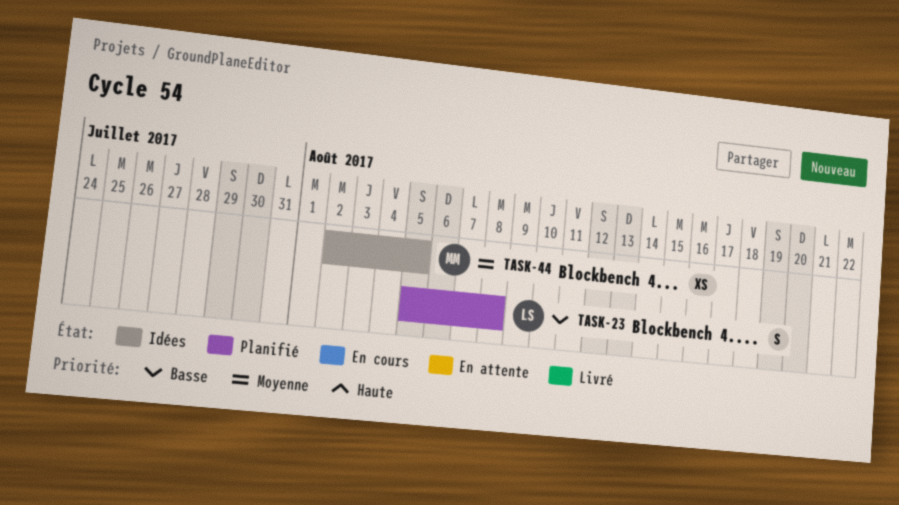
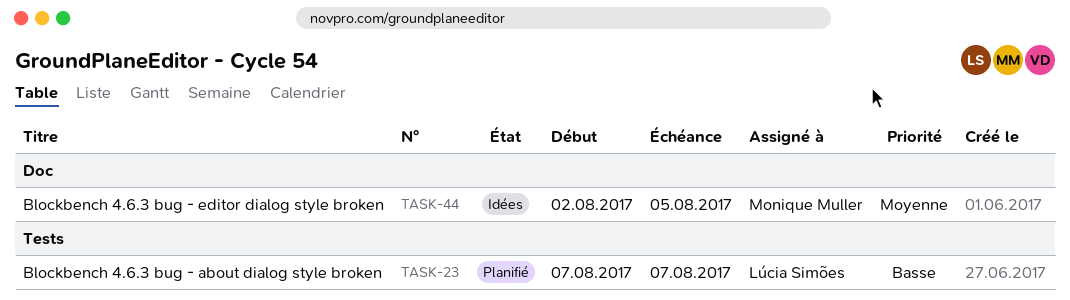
TASK-23, start: Aug 5 -> Aug 7
TASK-23, due: Aug 8 -> Aug 7

